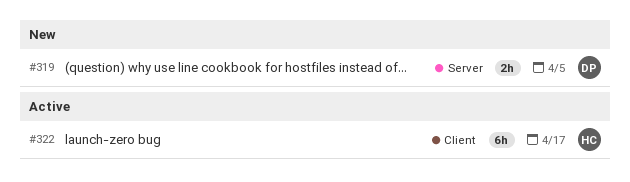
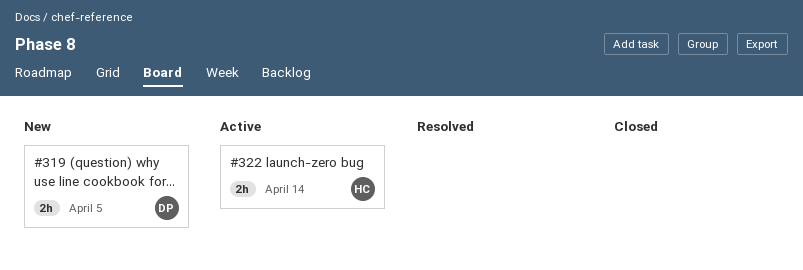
#322, estimate: 6h -> 2h
#322, due: Apr 17 -> Apr 14

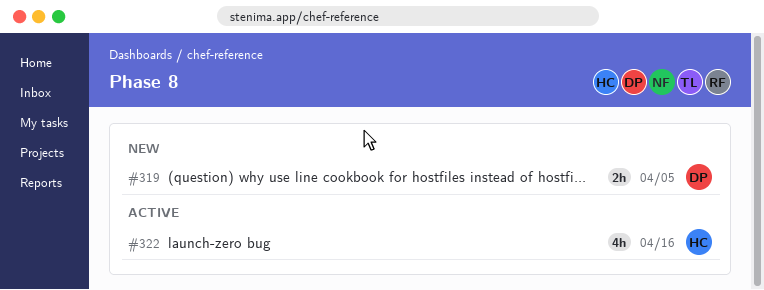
#322, estimate: 2h -> 4h
#322, due: Apr 14 -> Apr 16

